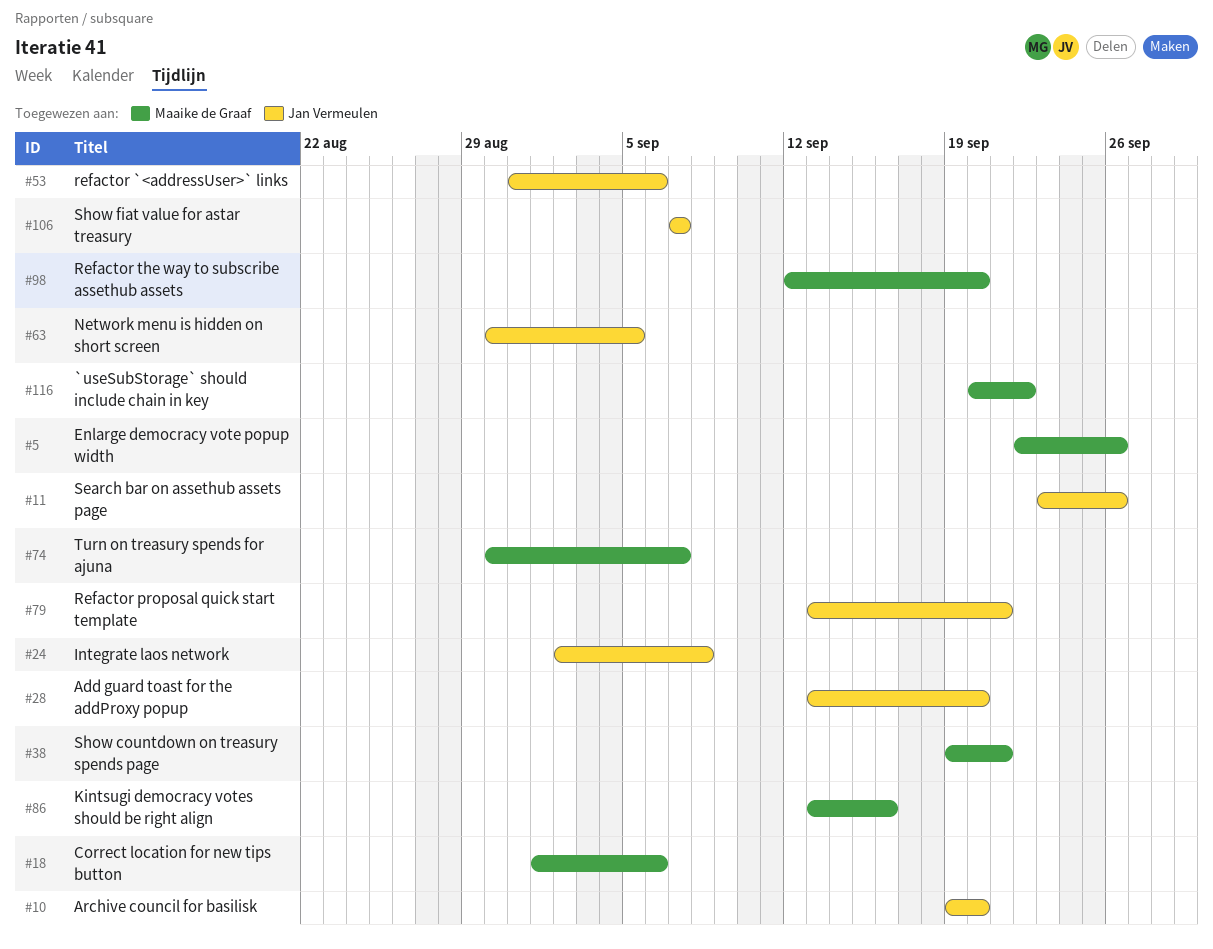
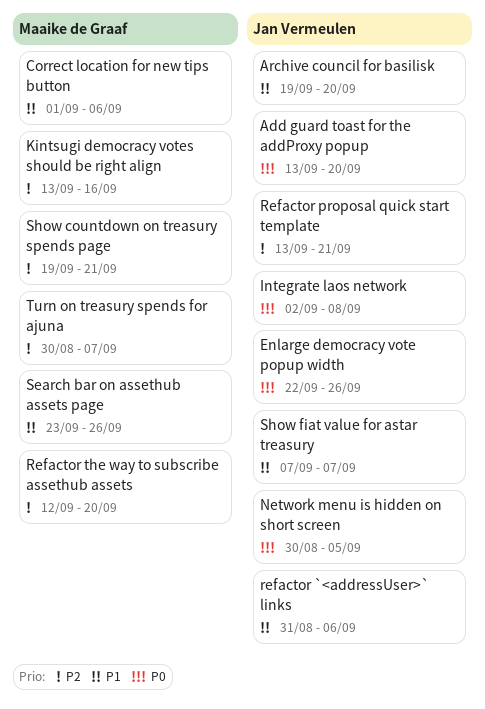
`useSubStorage` should include chain in key: present -> none
Enlarge democracy vote popup width, owner: Maaike de Graaf -> Jan Vermeulen
Search bar on assethub assets page, owner: Jan Vermeulen -> Maaike de Graaf

